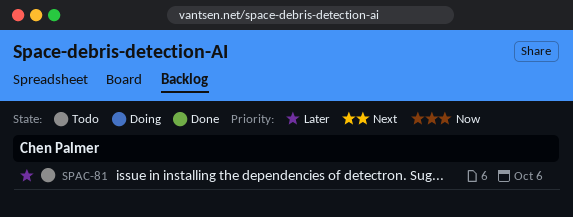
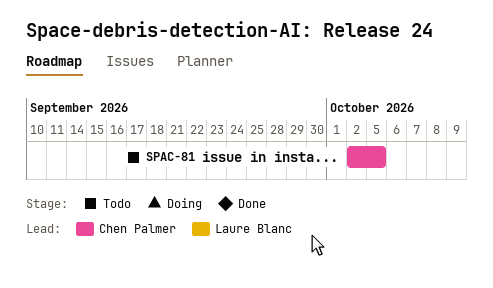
SPAC-81, due: Oct 6 -> Oct 5

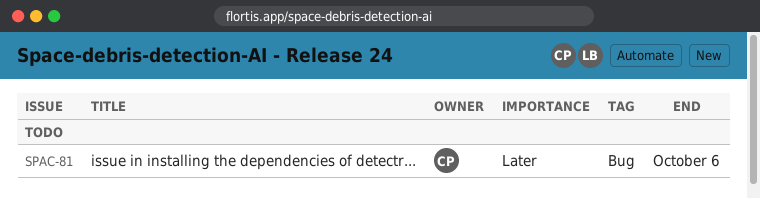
SPAC-81, due: Oct 5 -> Oct 6

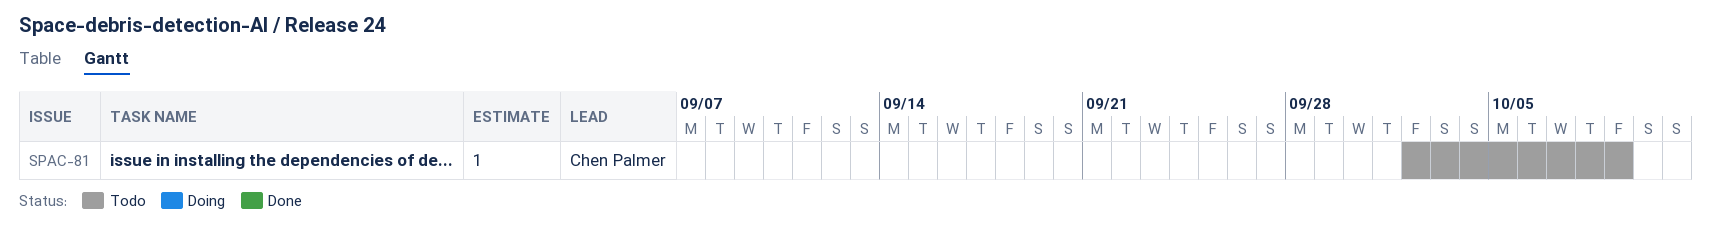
SPAC-81, due: Oct 6 -> Oct 9

